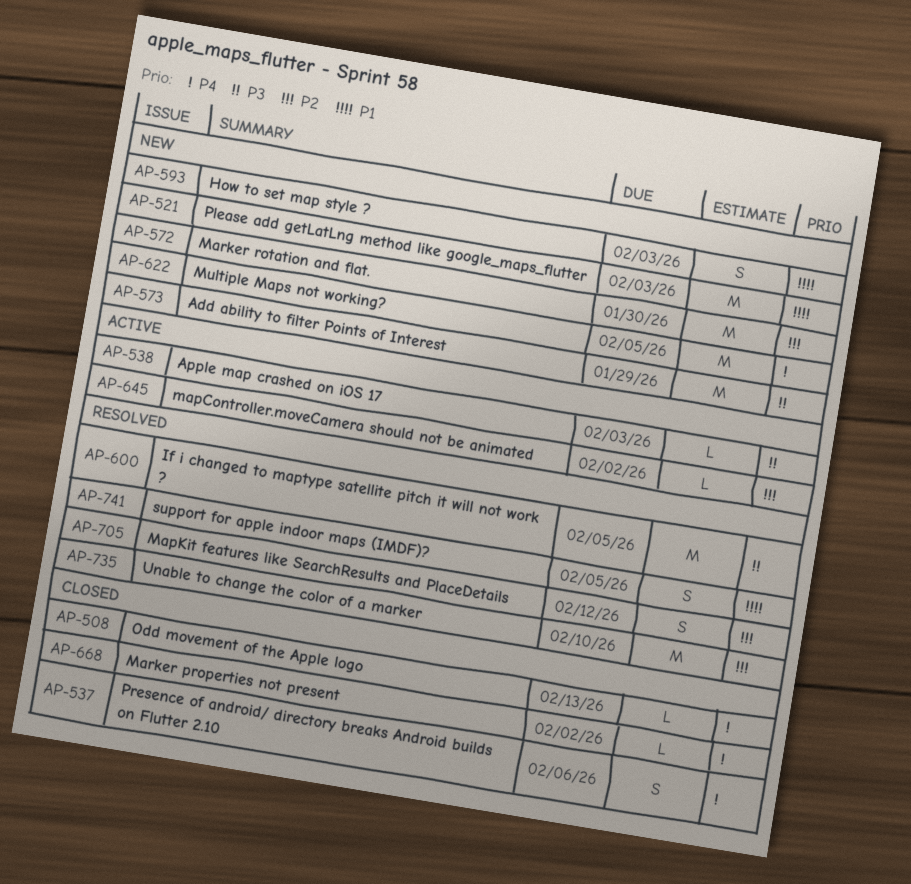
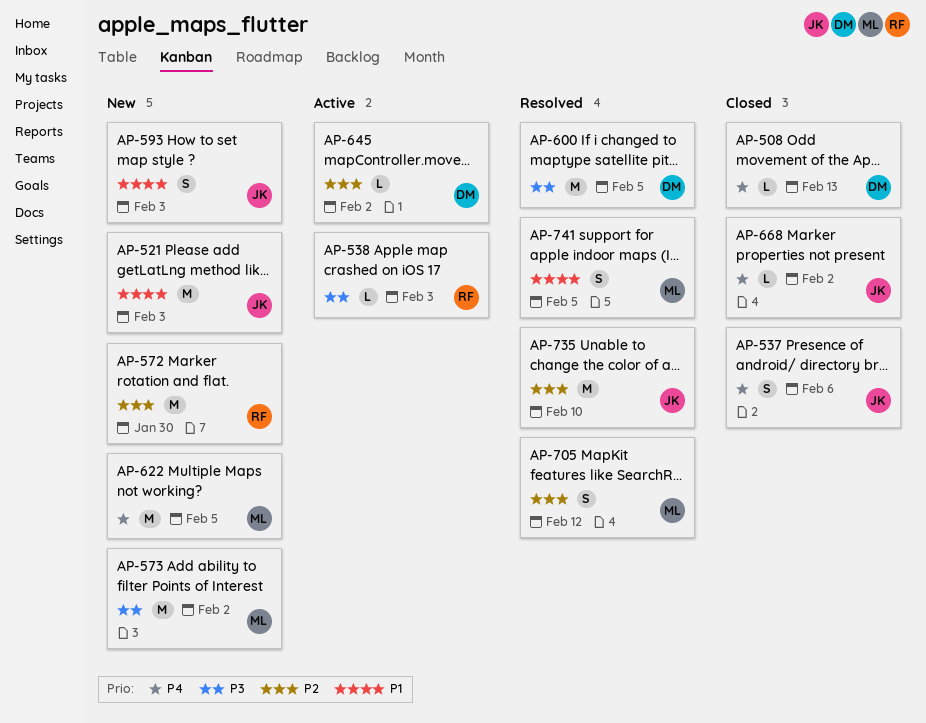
AP-573, due: Jan 29 -> Feb 2

